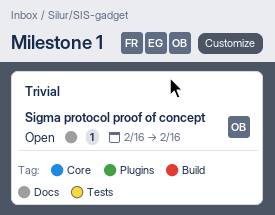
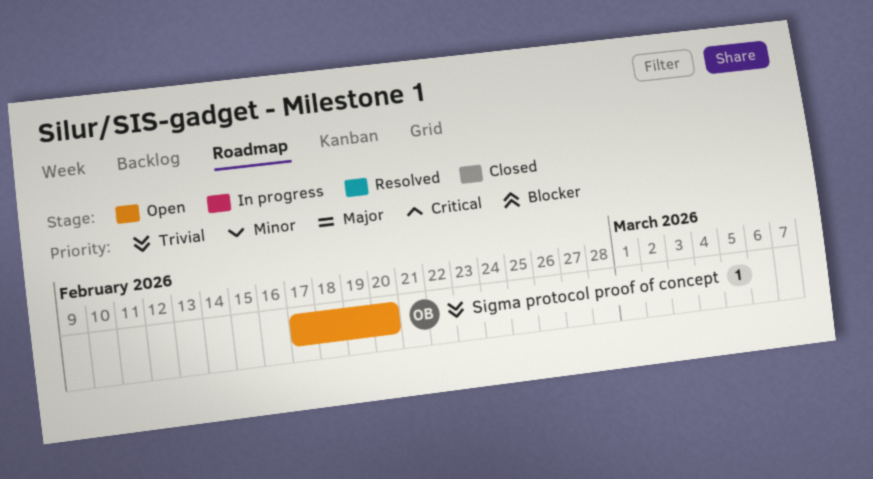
Sigma protocol proof of concept, start: Feb 16 -> Feb 17
Sigma protocol proof of concept, due: Feb 16 -> Feb 20

